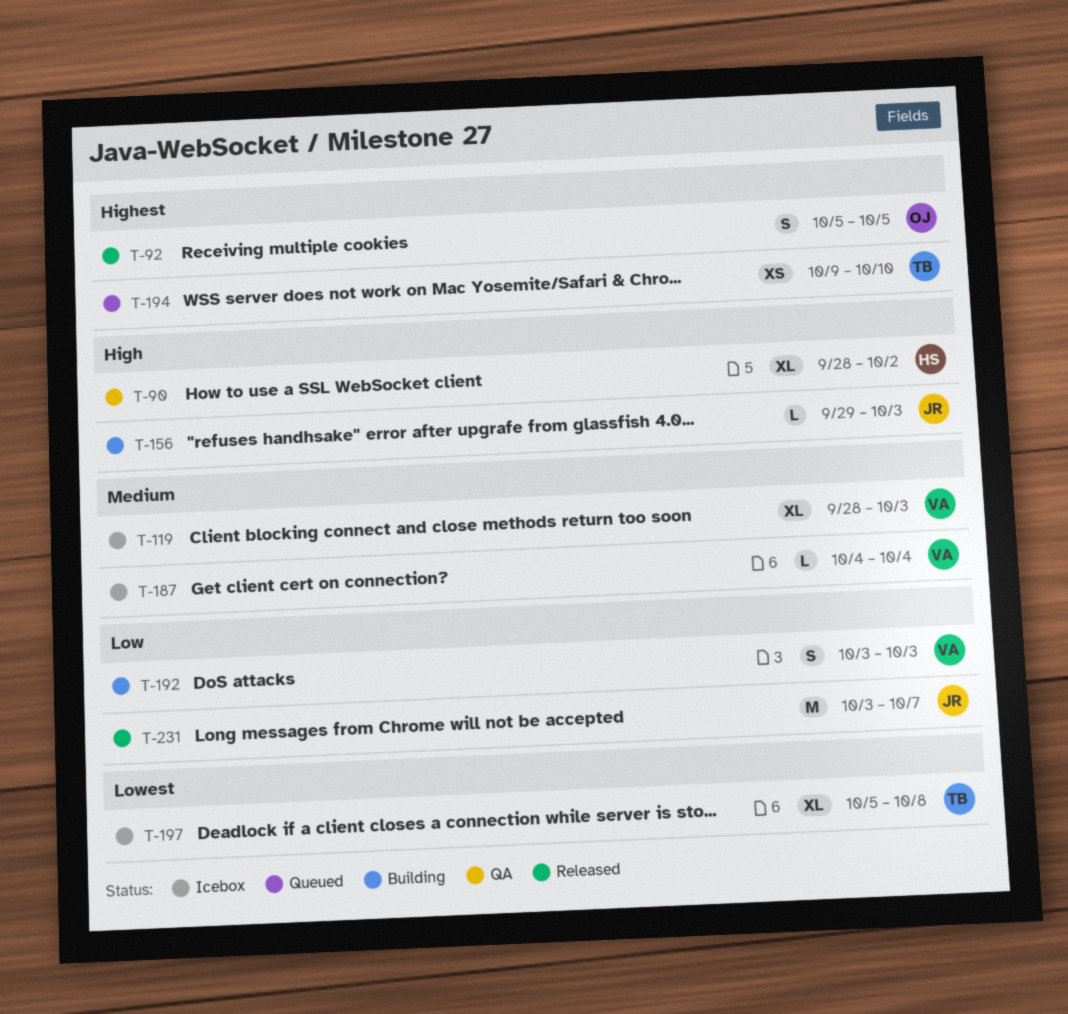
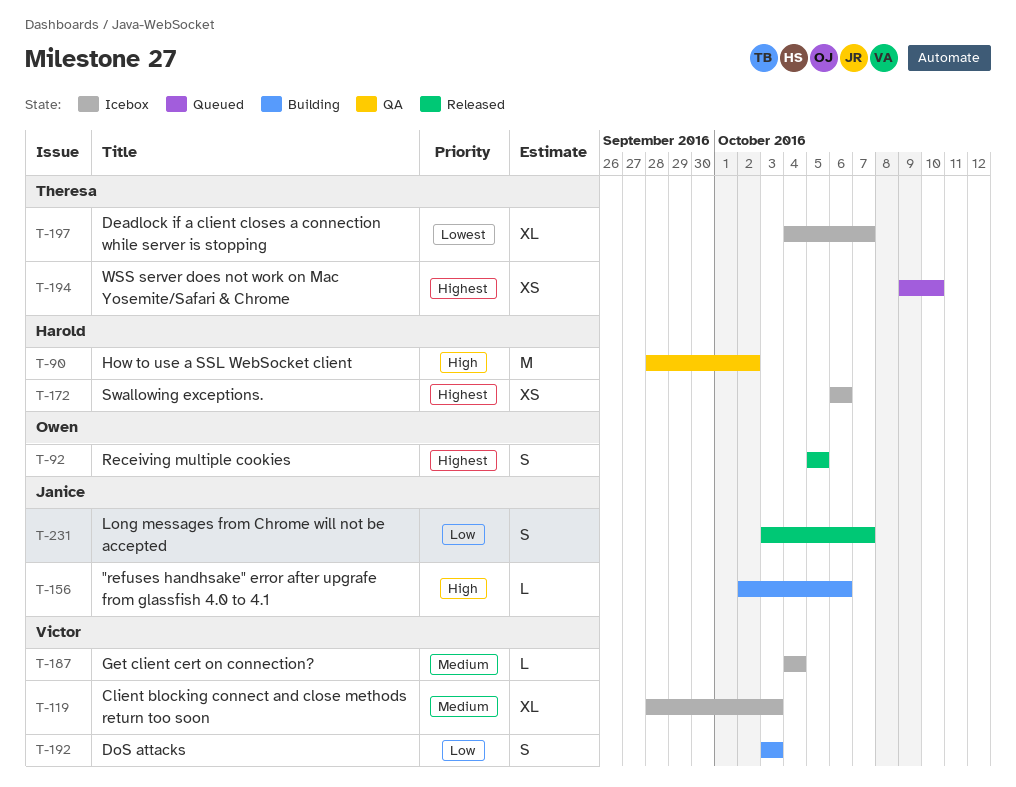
T-90, estimate: XL -> M
T-156, start: Sep 29 -> Oct 2
T-156, due: Oct 3 -> Oct 6
T-172: none -> present
T-197, start: Oct 5 -> Oct 4
T-197, due: Oct 8 -> Oct 7
T-231, estimate: M -> S

